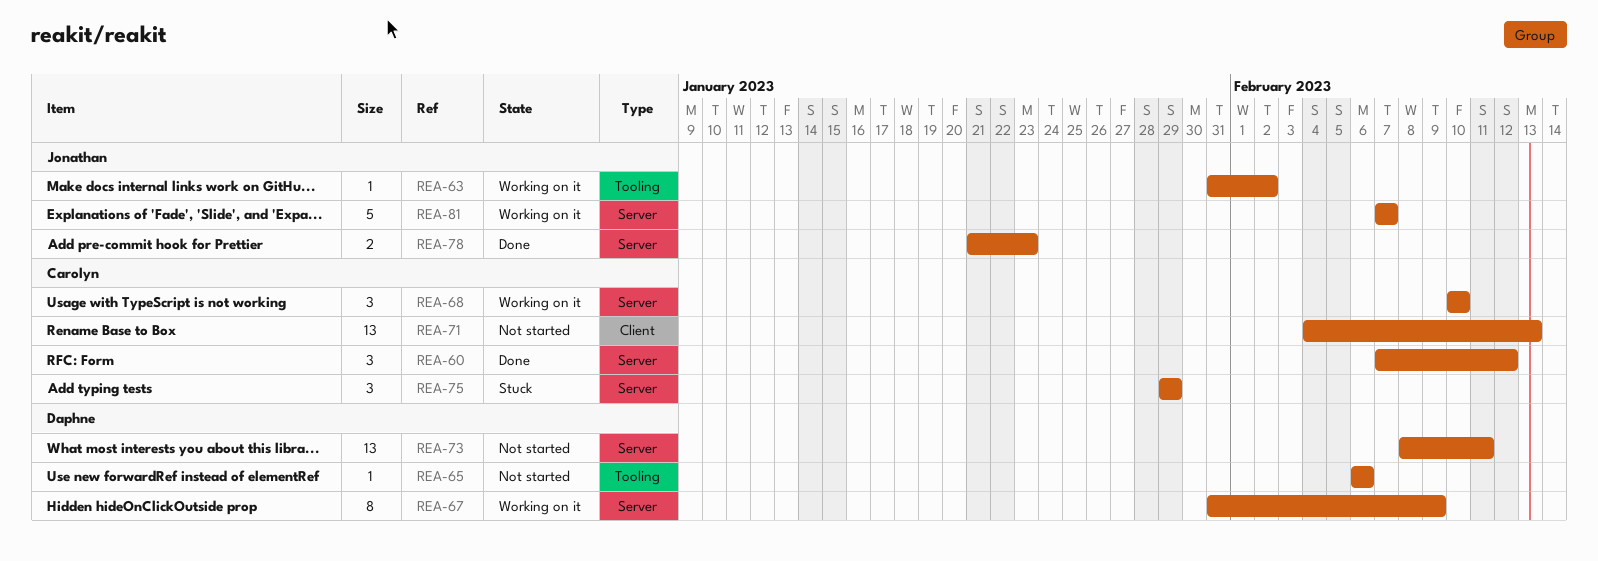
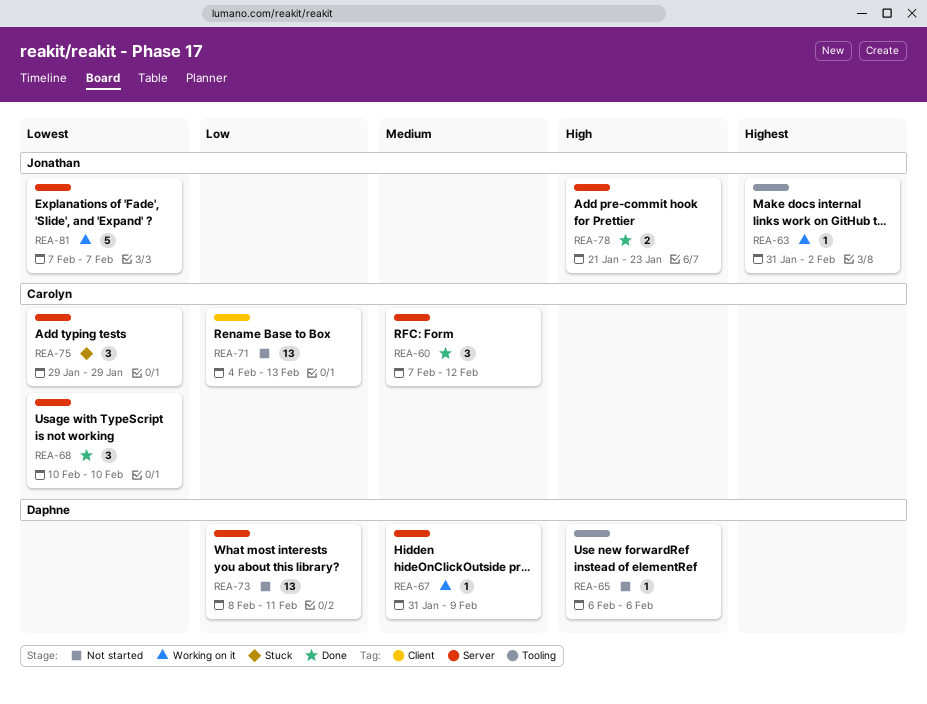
REA-67, estimate: 8 -> 1
REA-68, status: Working on it -> Done

